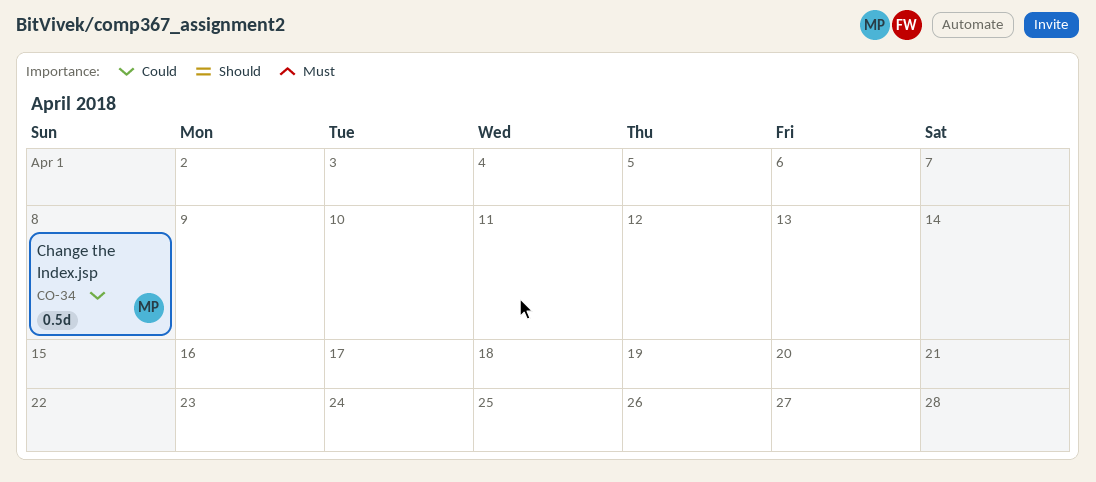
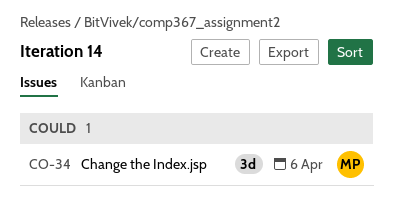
CO-34, estimate: 0.5d -> 3d
CO-34, due: Apr 8 -> Apr 6

